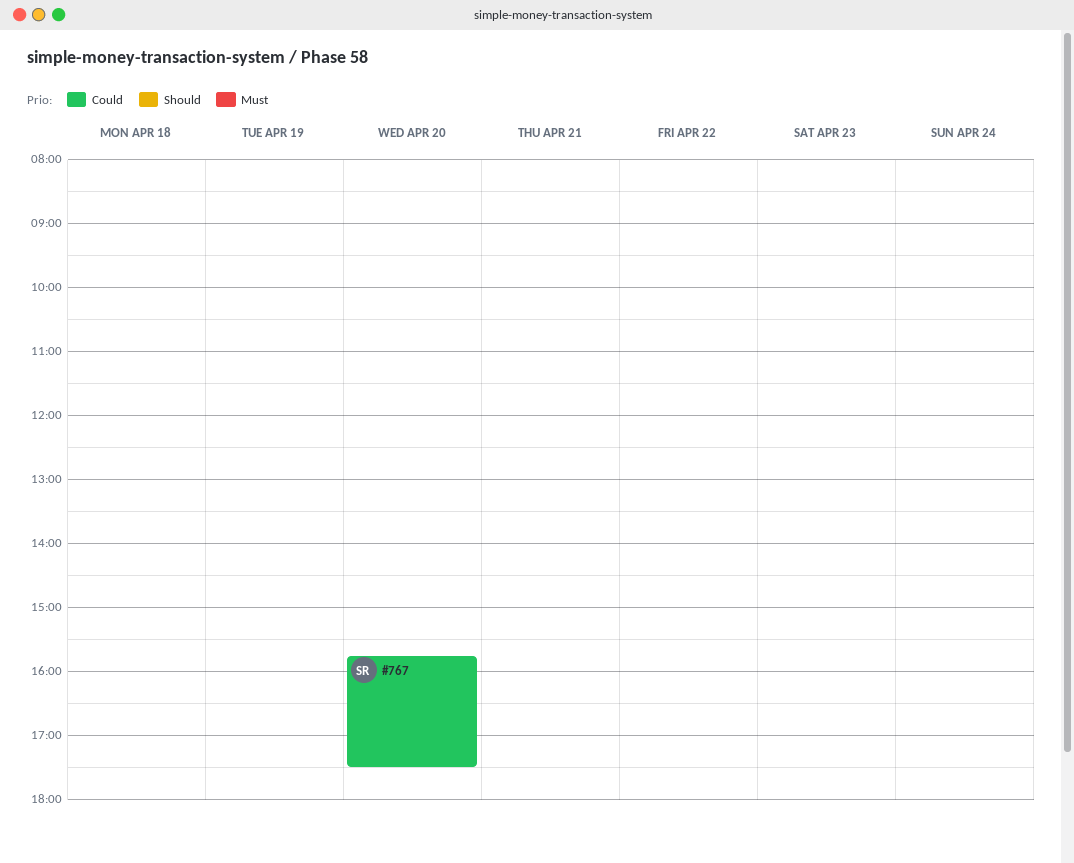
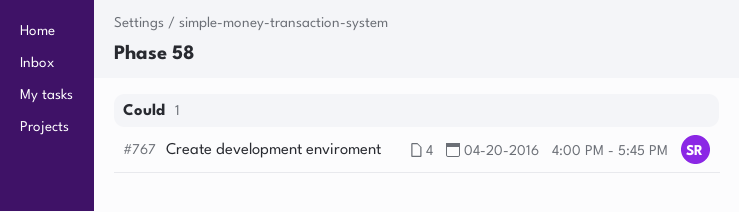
#767, begins: 15:45 -> 16:00
#767, ends: 17:30 -> 17:45

